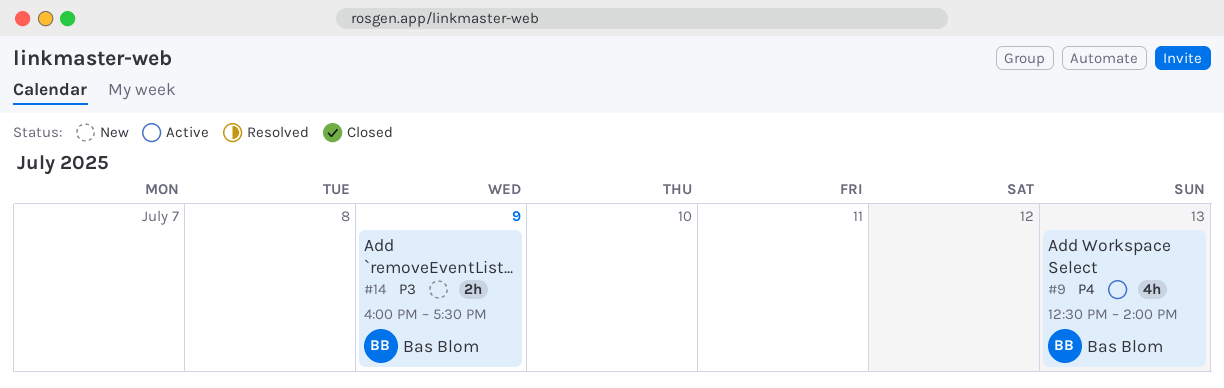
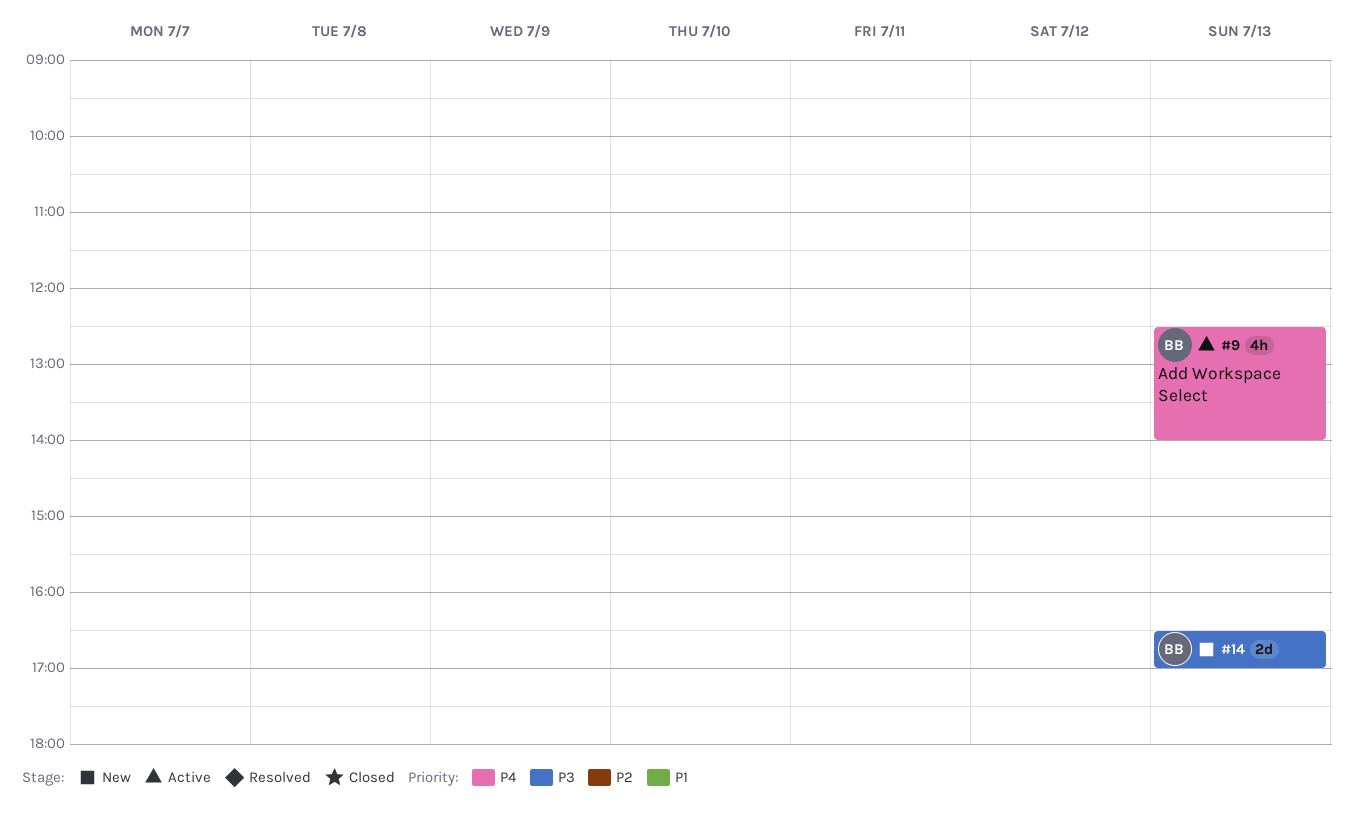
#14, estimate: 2h -> 2d
#14, day: Jul 9 -> Jul 13
#14, begins: 16:00 -> 16:30
#14, ends: 17:30 -> 17:00

